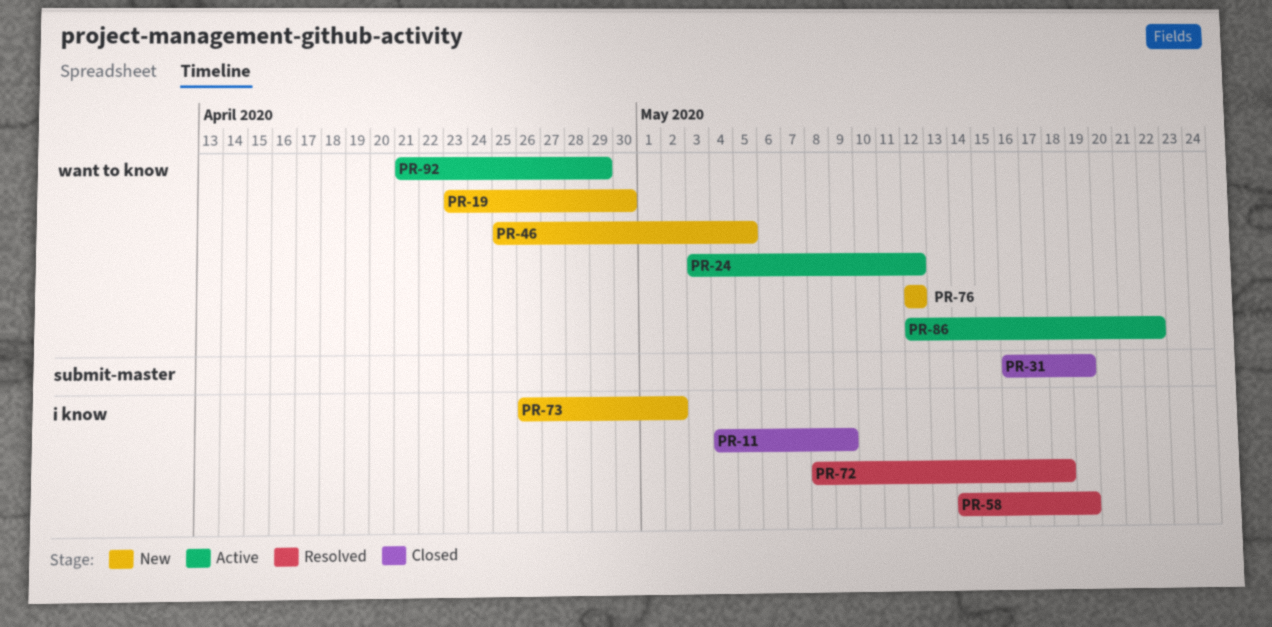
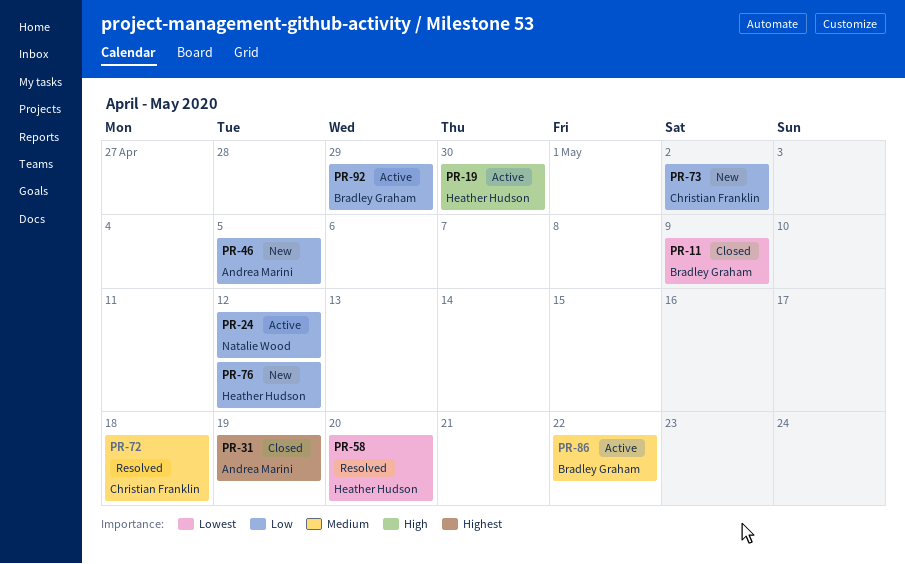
PR-19, status: New -> Active
PR-58, due: May 19 -> May 20

